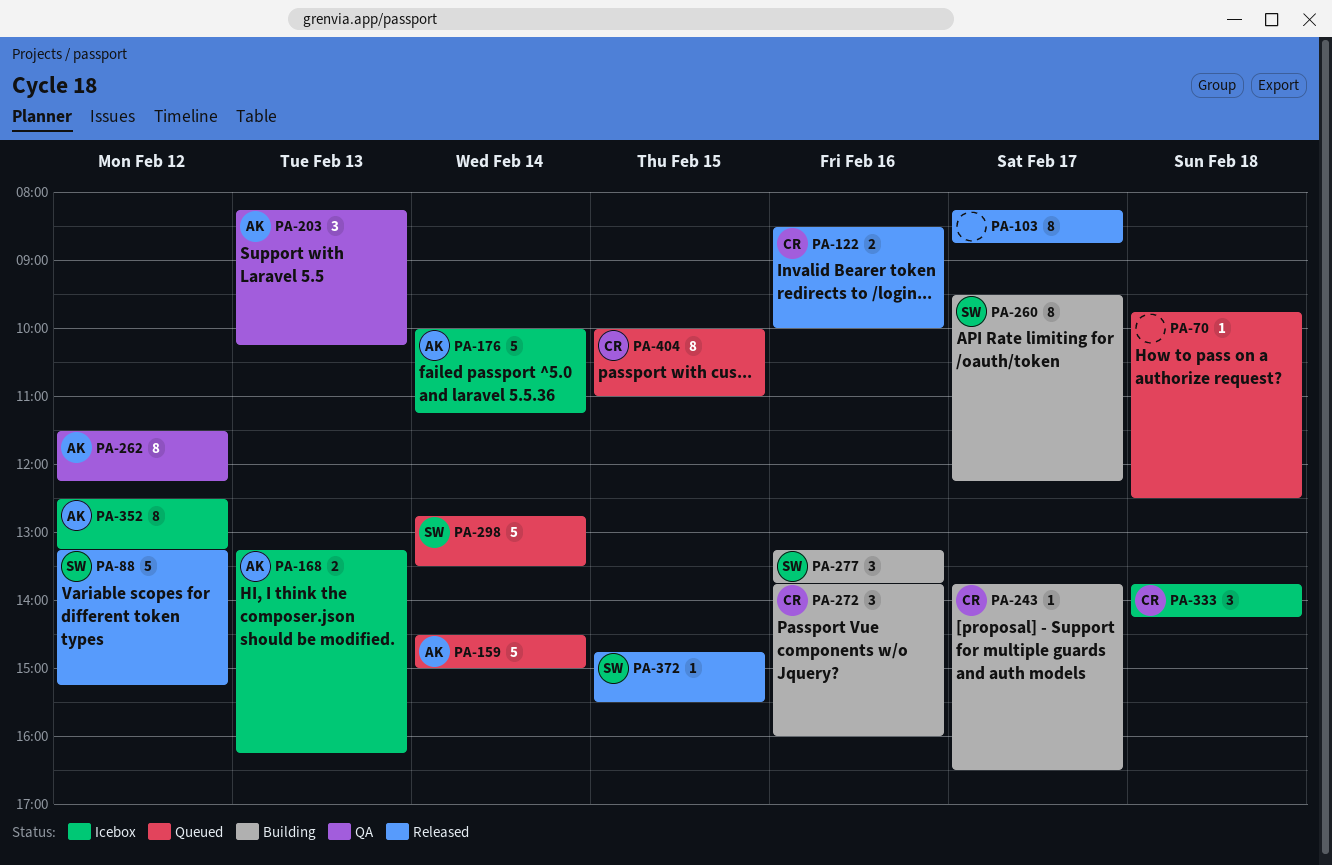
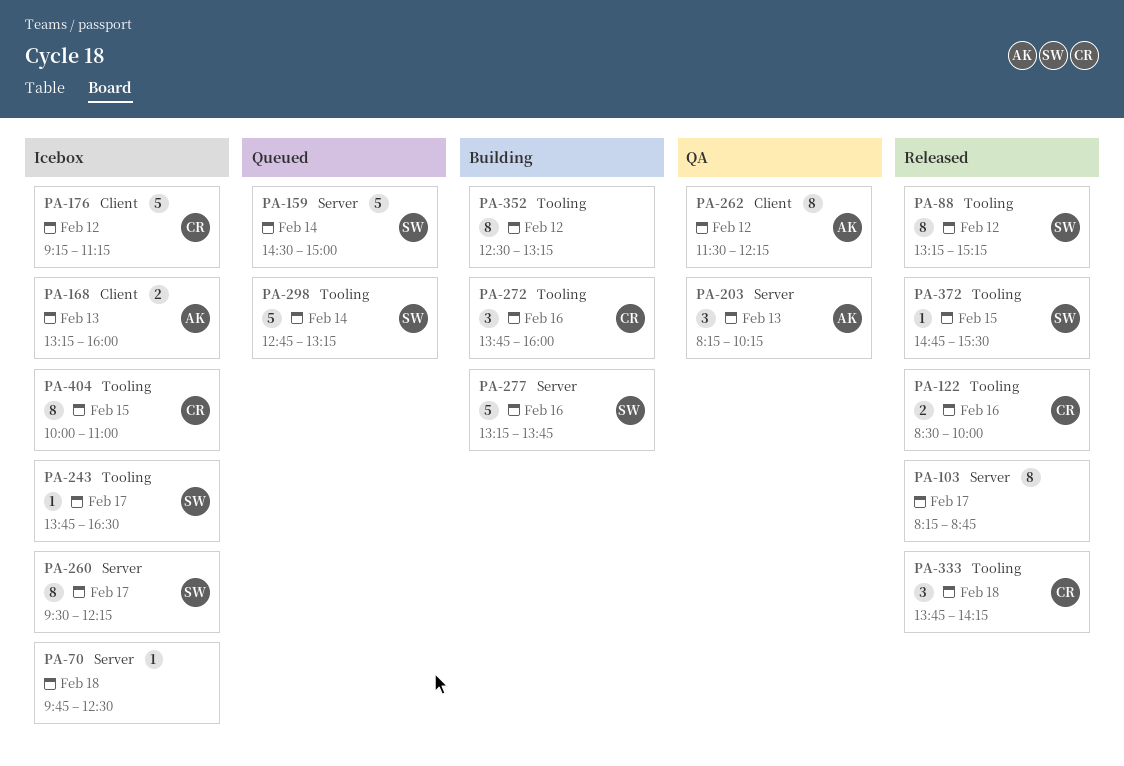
PA-70, status: Queued -> Icebox
PA-88, estimate: 5 -> 8
PA-159, owner: AK -> SW
PA-168, ends: 16:15 -> 16:00
PA-176, owner: AK -> CR
PA-176, day: Feb 14 -> Feb 12
PA-176, begins: 10:00 -> 09:15
PA-243, status: Building -> Icebox
PA-243, owner: CR -> SW
PA-260, status: Building -> Icebox
PA-277, estimate: 3 -> 5
PA-298, ends: 13:30 -> 13:15
PA-333, status: Icebox -> Released
PA-352, status: Icebox -> Building
PA-352, owner: AK -> none
PA-404, status: Queued -> Icebox

